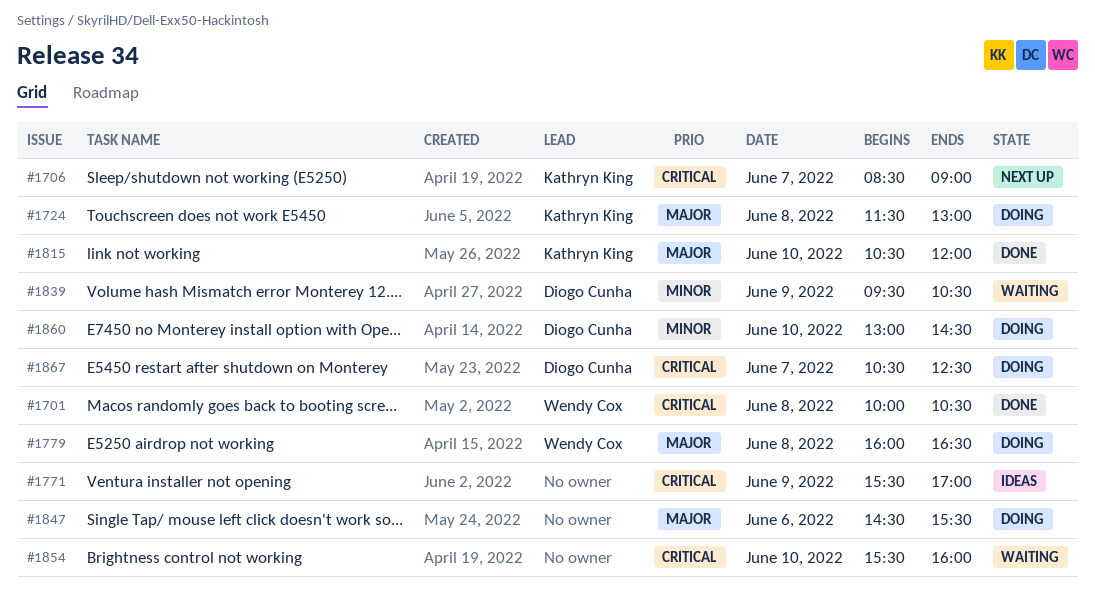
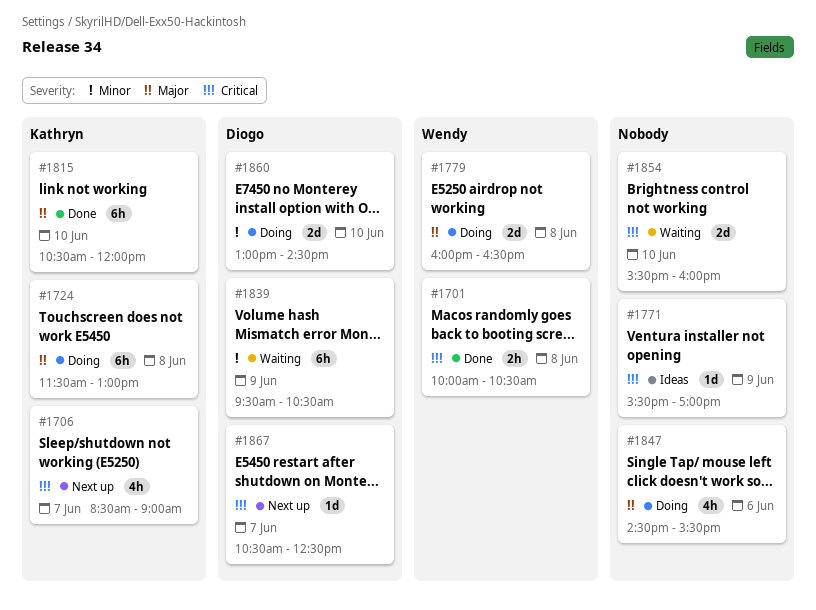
#1867, status: Doing -> Next up

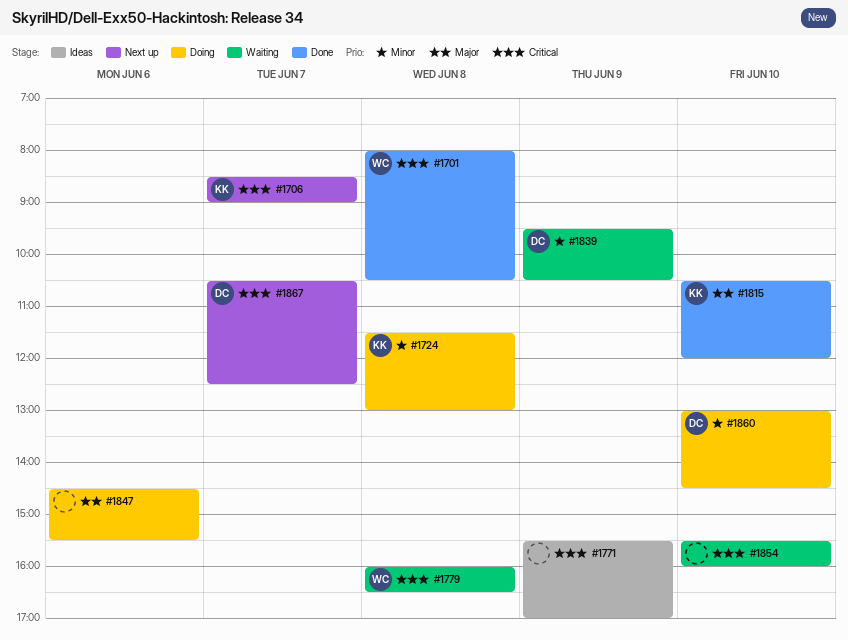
#1701, begins: 10:00 -> 08:00
#1724, priority: Major -> Minor
#1779, status: Doing -> Waiting
#1779, priority: Major -> Critical

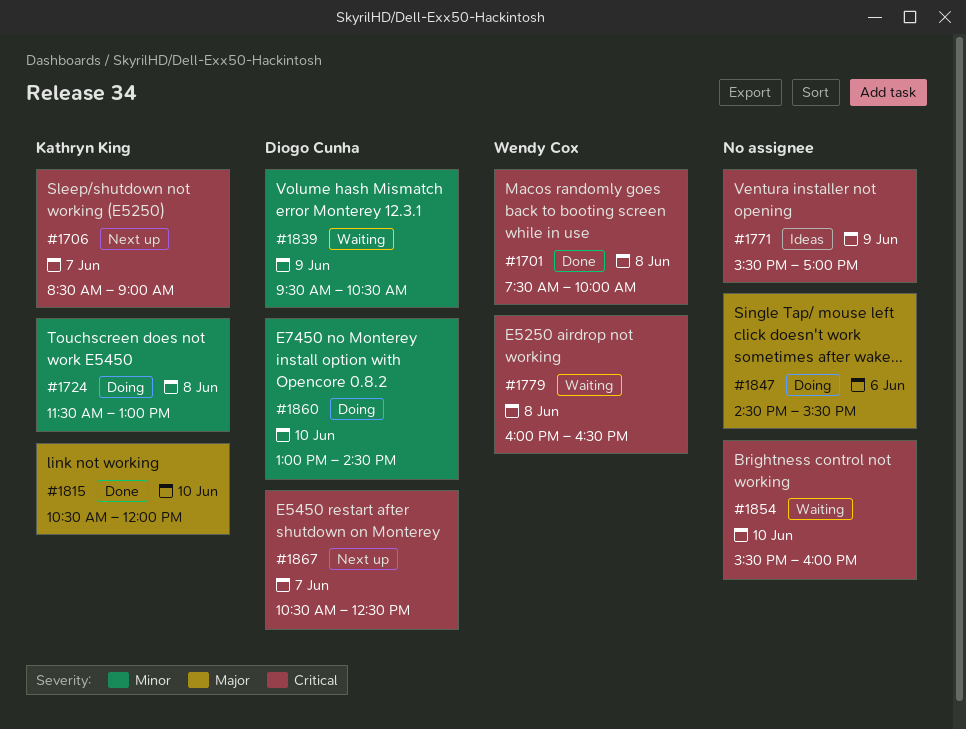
#1701, begins: 08:00 -> 07:30
#1701, ends: 10:30 -> 10:00

